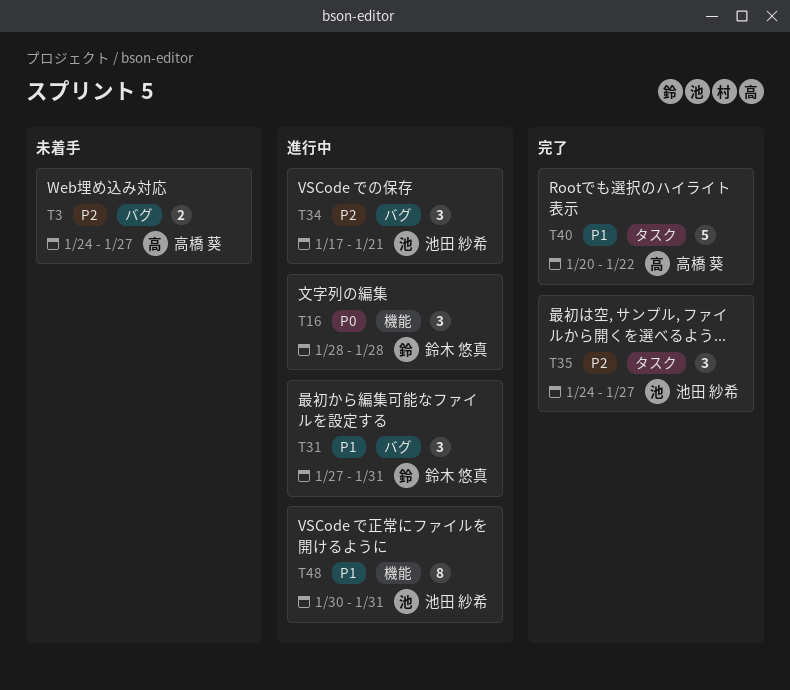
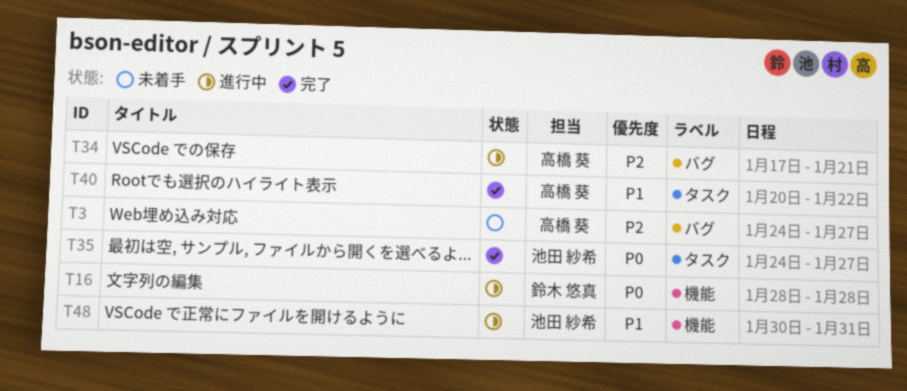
T31: present -> none
T34, owner: 池田 紗希 -> 高橋 葵
T35, priority: P2 -> P0

